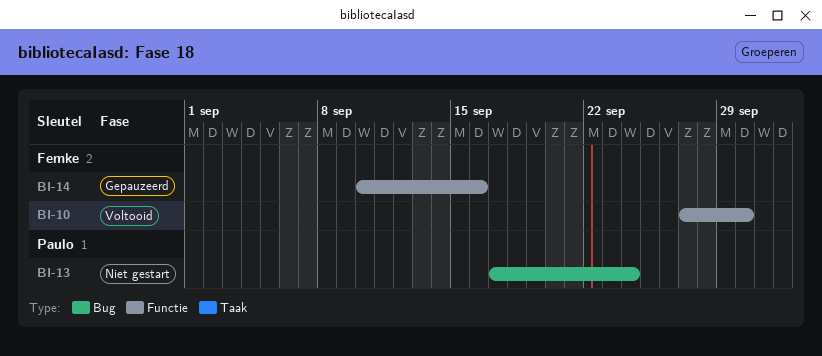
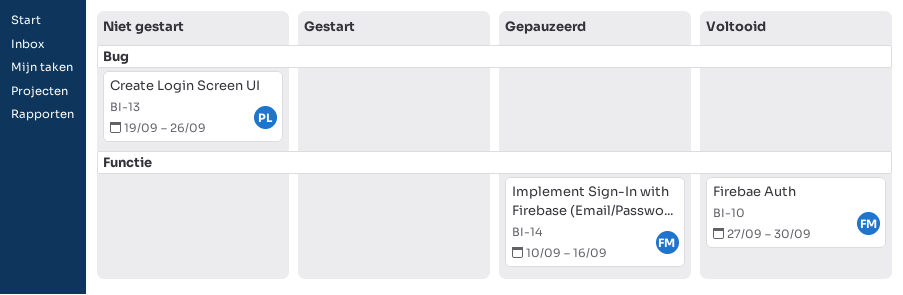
BI-13, start: Sep 17 -> Sep 19
BI-13, due: Sep 24 -> Sep 26

